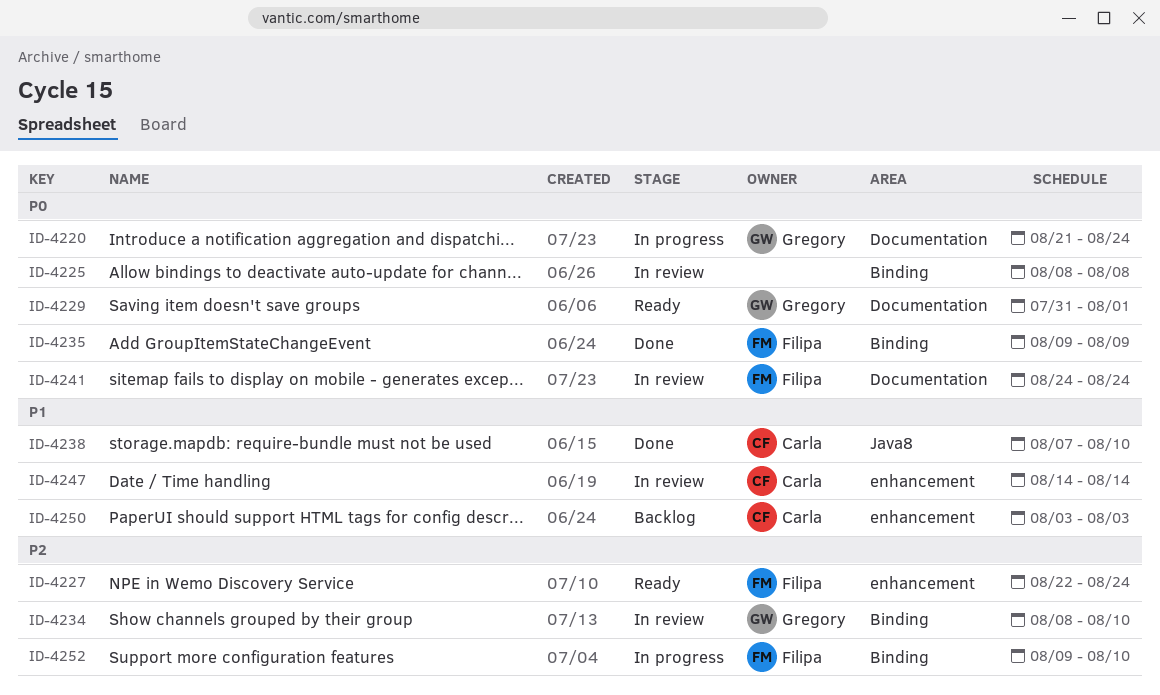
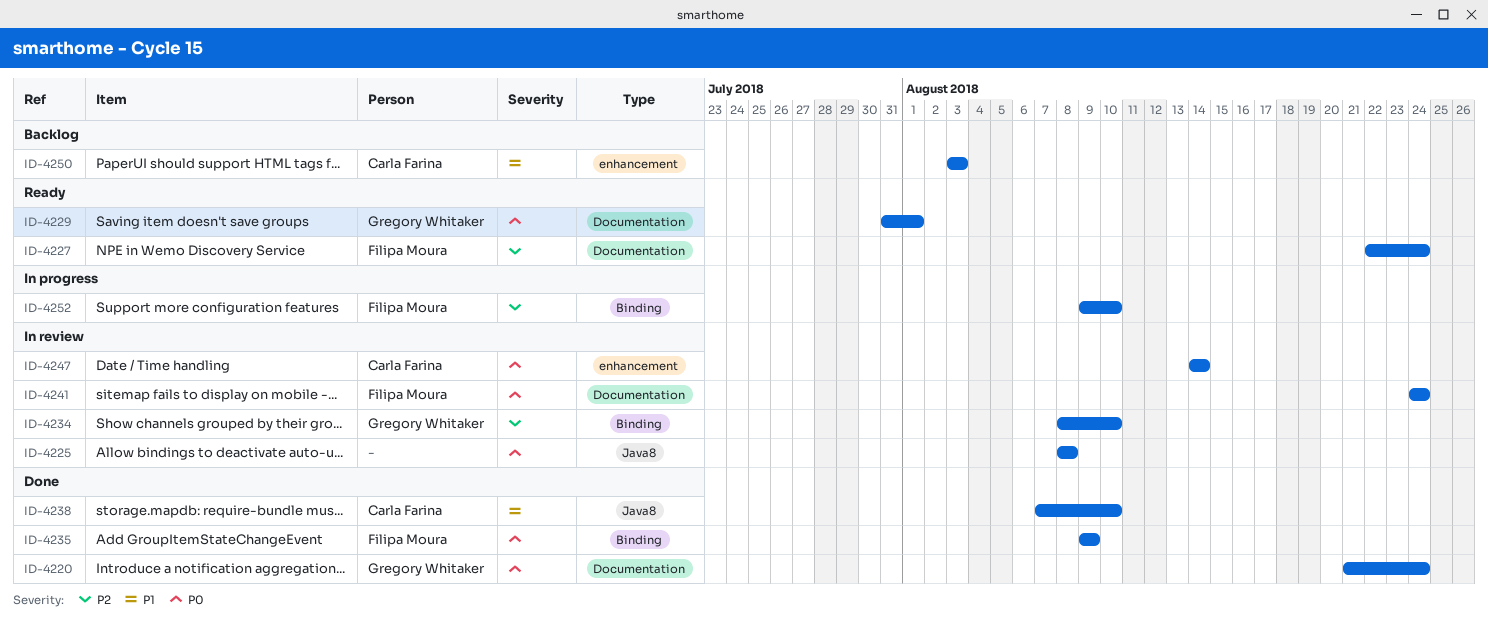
ID-4220, status: In progress -> Done
ID-4225, label: Binding -> Java8
ID-4227, label: enhancement -> Documentation
ID-4247, priority: P1 -> P0

